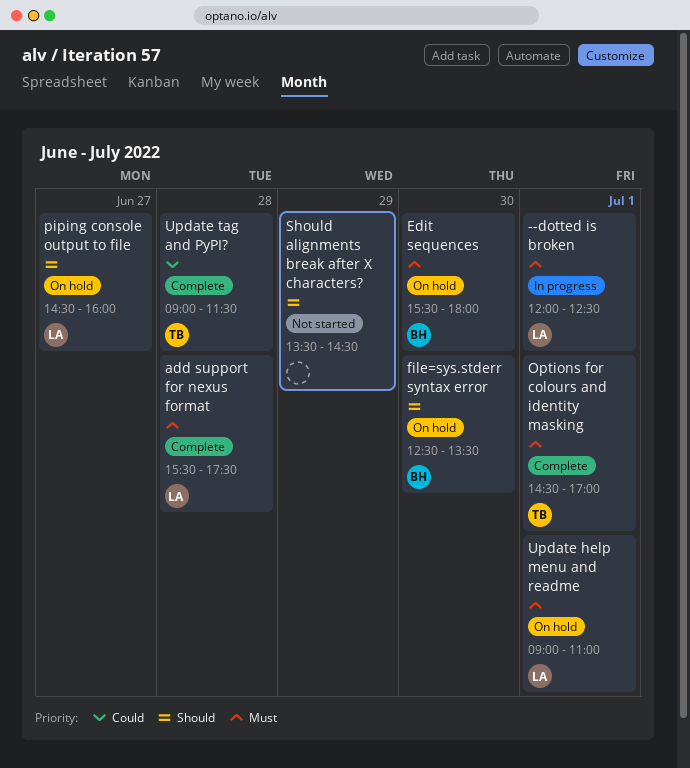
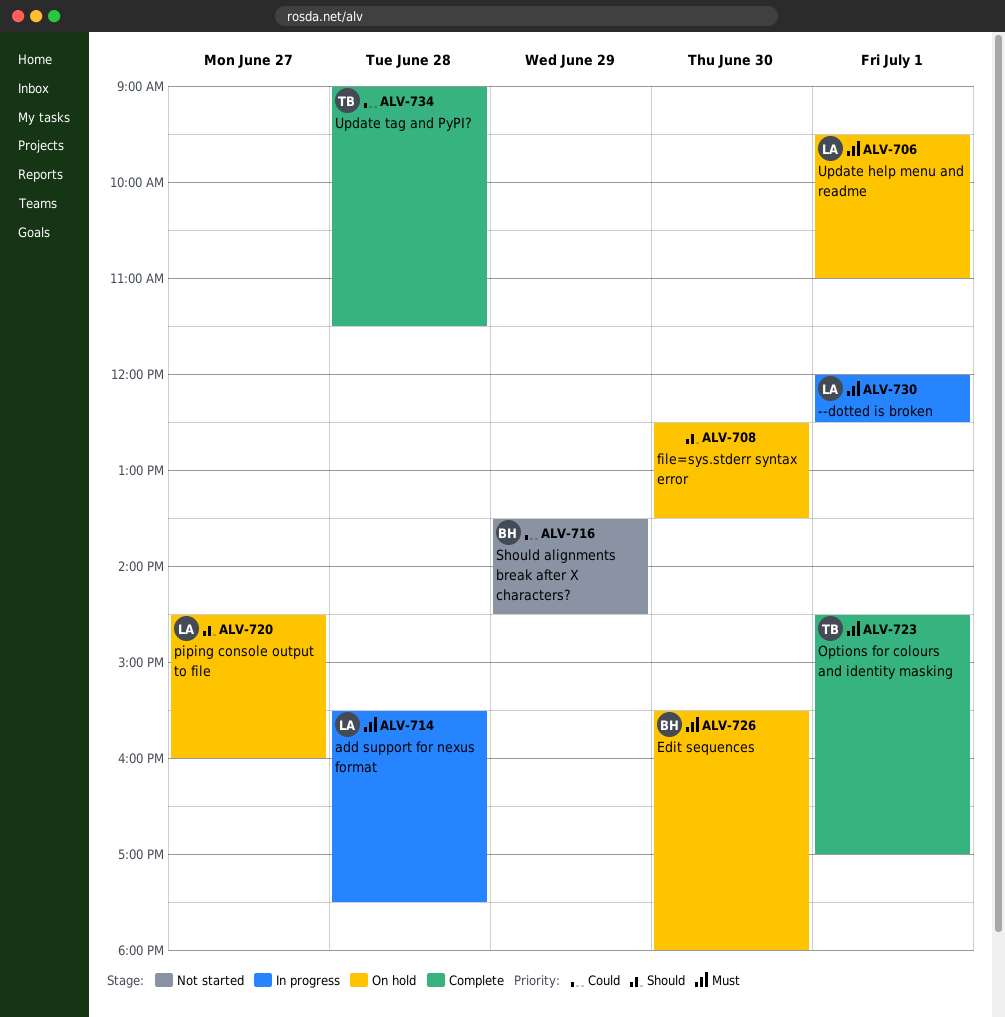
add support for nexus format, status: Complete -> In progress
file=sys.stderr syntax error, owner: BH -> none
Should alignments break after X characters?, owner: none -> BH
Should alignments break after X characters?, priority: Should -> Could
Update help menu and readme, begins: 09:00 -> 09:30

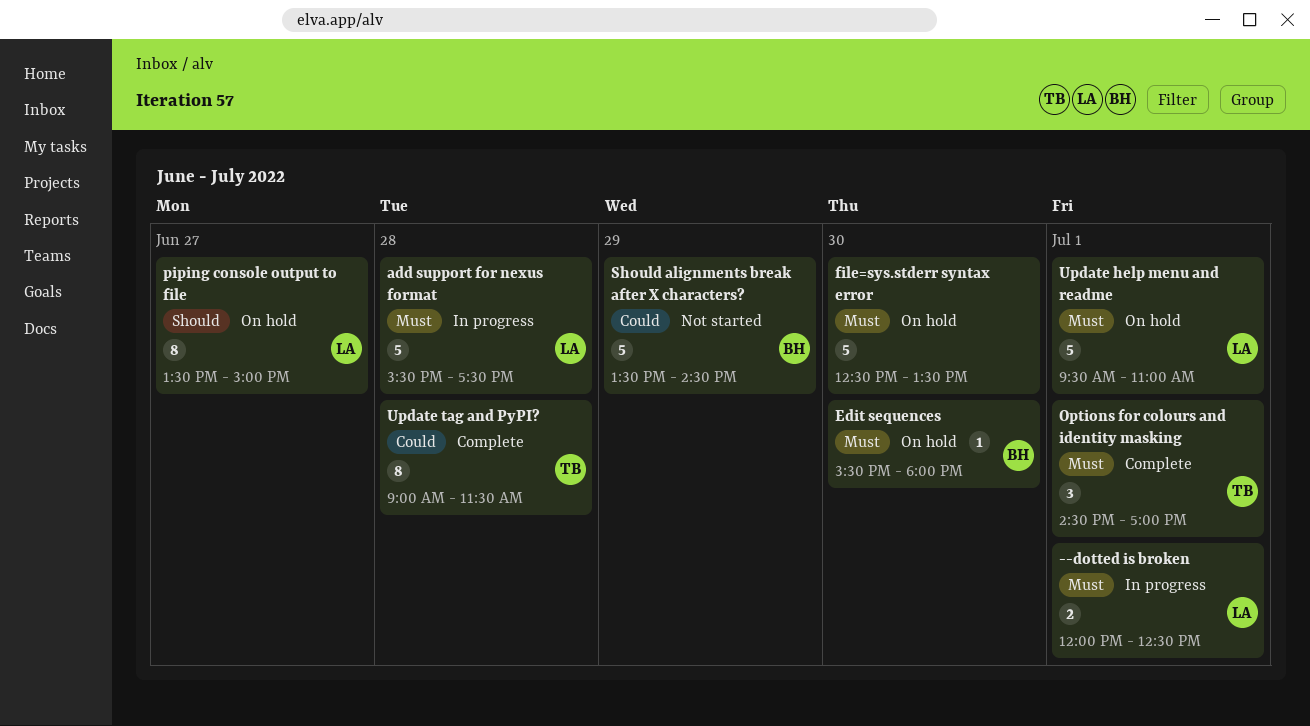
file=sys.stderr syntax error, priority: Should -> Must
piping console output to file, begins: 14:30 -> 13:30
piping console output to file, ends: 16:00 -> 15:00

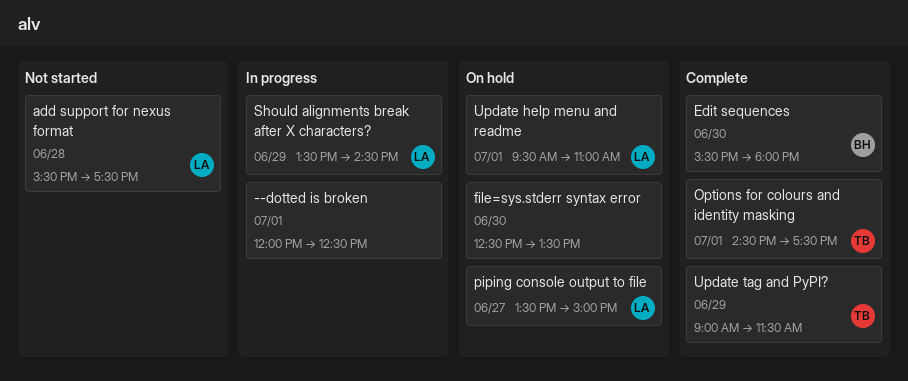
--dotted is broken, owner: LA -> none
add support for nexus format, status: In progress -> Not started
Edit sequences, status: On hold -> Complete
Options for colours and identity masking, ends: 17:00 -> 17:30
Should alignments break after X characters?, status: Not started -> In progress
Should alignments break after X characters?, owner: BH -> LA
Update tag and PyPI?, day: Jun 28 -> Jun 29

